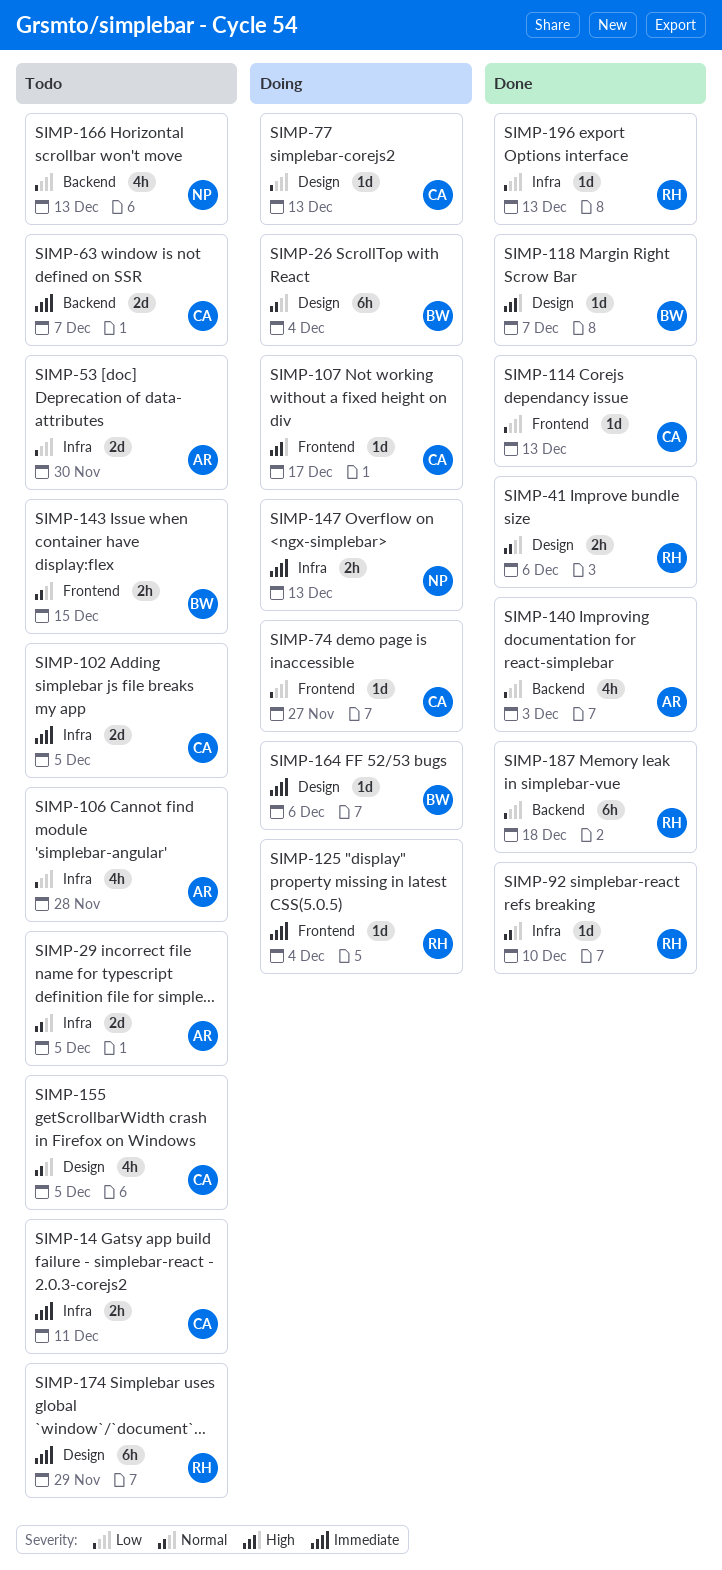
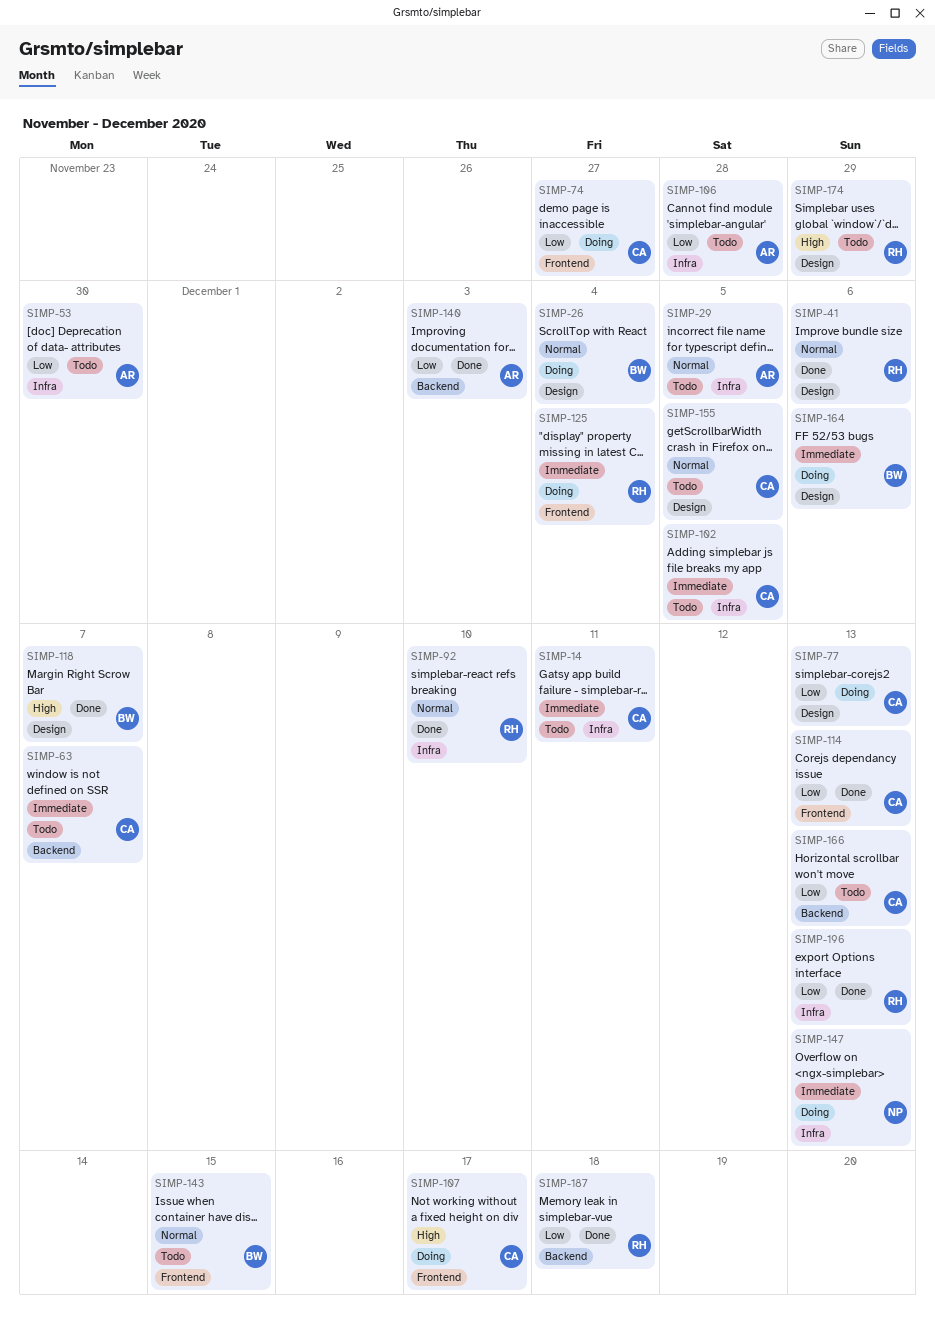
SIMP-166, owner: NP -> CA
SIMP-174, priority: Immediate -> High

